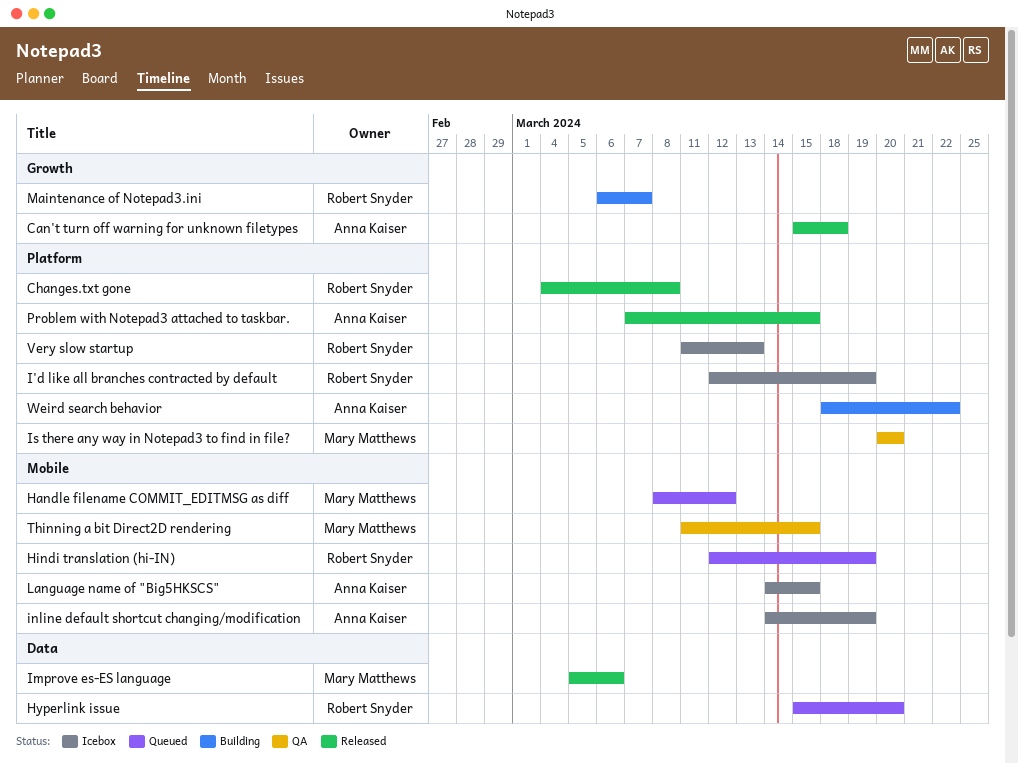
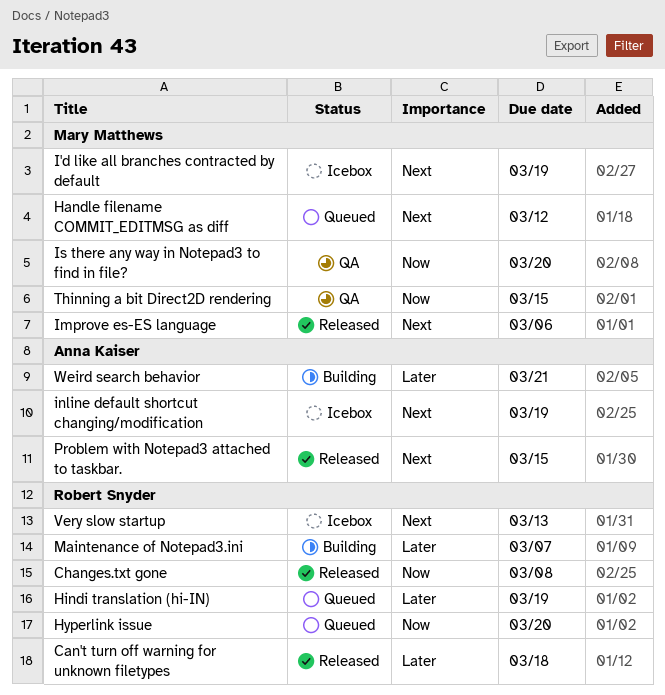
Can't turn off warning for unknown filetypes, owner: Anna Kaiser -> Robert Snyder
I'd like all branches contracted by default, owner: Robert Snyder -> Mary Matthews
Language name of "Big5HKSCS": present -> none
Weird search behavior, due: Mar 22 -> Mar 21

